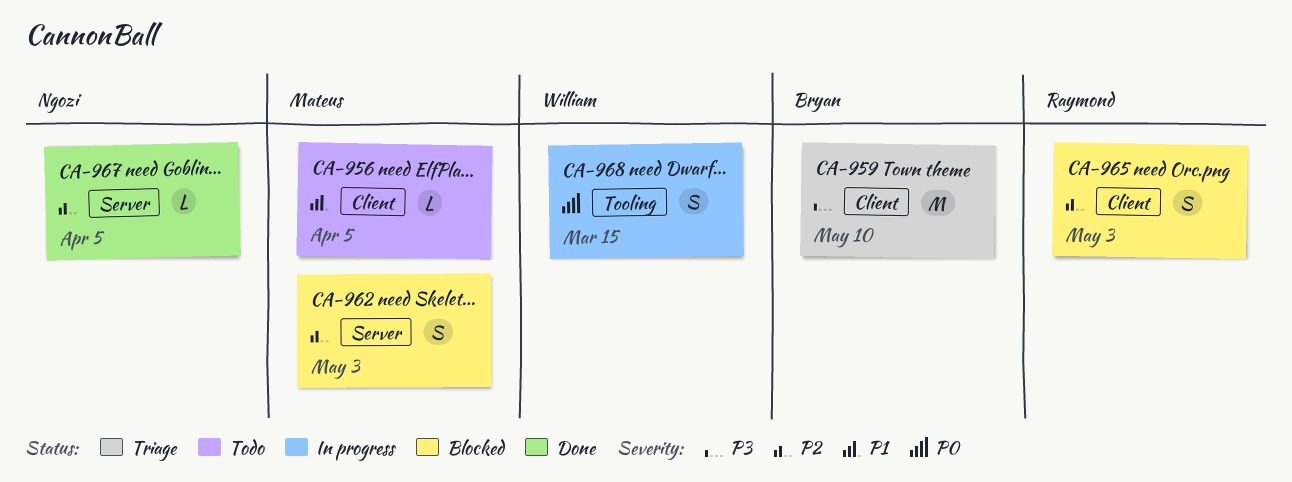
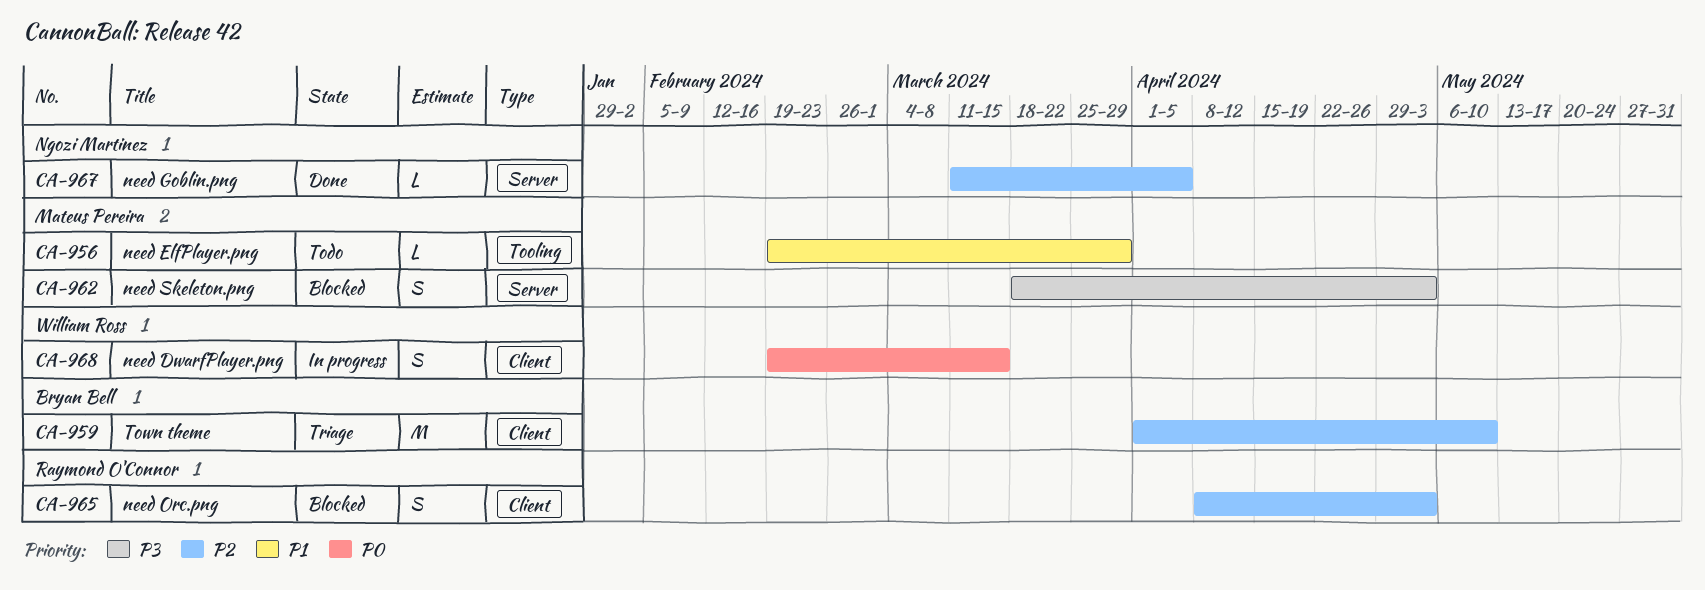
CA-956, label: Client -> Tooling
CA-956, due: Apr 5 -> Mar 29
CA-959, priority: P3 -> P2
CA-962, priority: P2 -> P3
CA-968, label: Tooling -> Client

